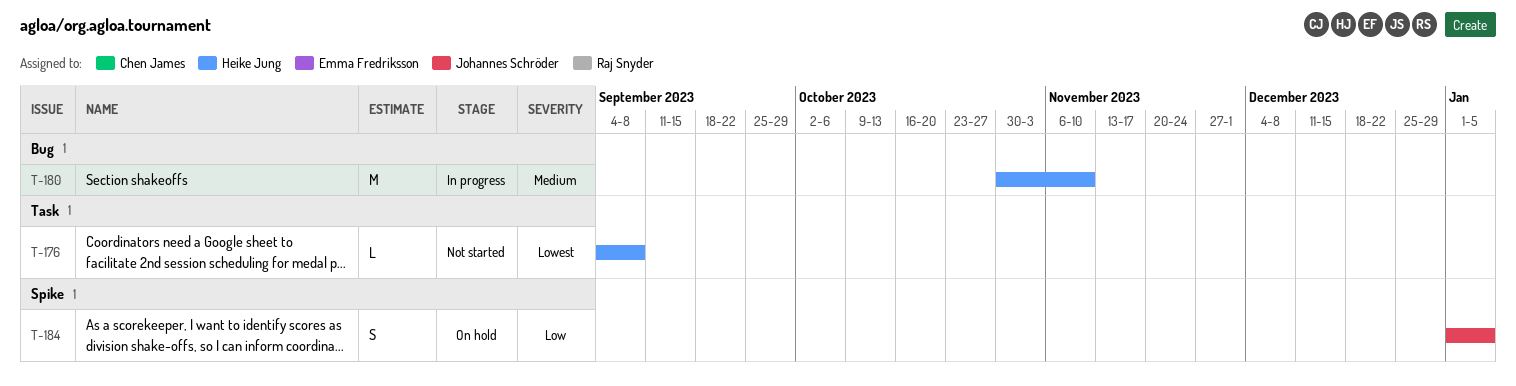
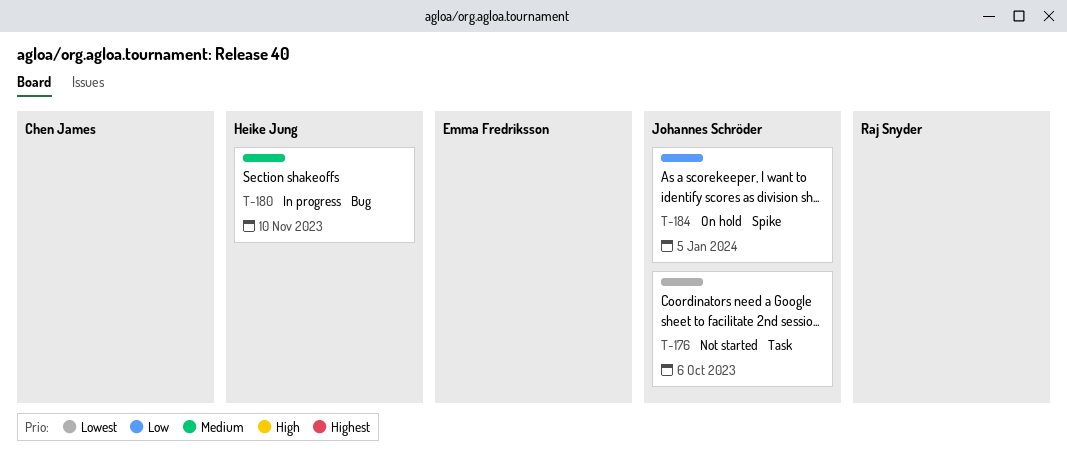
T-176, owner: Heike Jung -> Johannes Schröder
T-176, due: Sep 8 -> Oct 6

